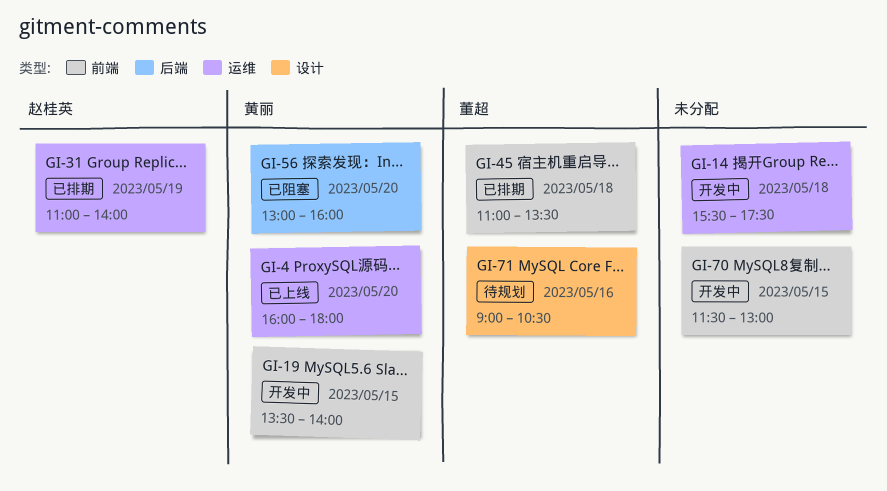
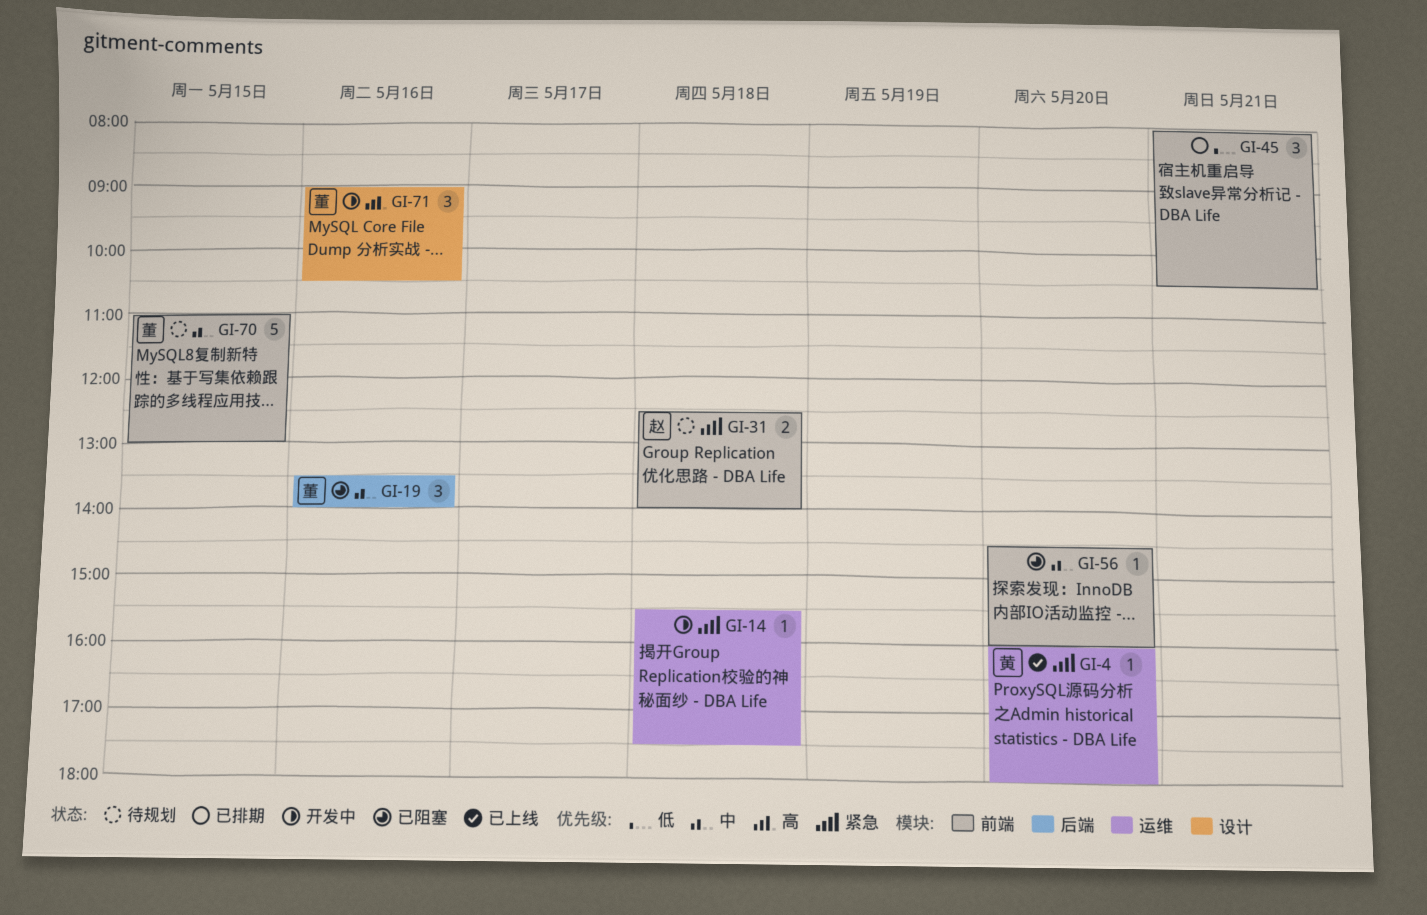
GI-19, status: 开发中 -> 已阻塞
GI-19, owner: 黄丽 -> 董超
GI-19, label: 前端 -> 后端
GI-19, day: May 15 -> May 16
GI-31, status: 已排期 -> 待规划
GI-31, label: 运维 -> 前端
GI-31, day: May 19 -> May 18
GI-31, begins: 11:00 -> 12:30
GI-45, owner: 董超 -> none
GI-45, day: May 18 -> May 21
GI-45, begins: 11:00 -> 08:00
GI-45, ends: 13:30 -> 10:30
GI-56, owner: 黄丽 -> none
GI-56, label: 后端 -> 前端
GI-56, begins: 13:00 -> 14:30
GI-70, status: 开发中 -> 待规划
GI-70, owner: none -> 董超
GI-70, begins: 11:30 -> 11:00
GI-71, status: 待规划 -> 开发中

